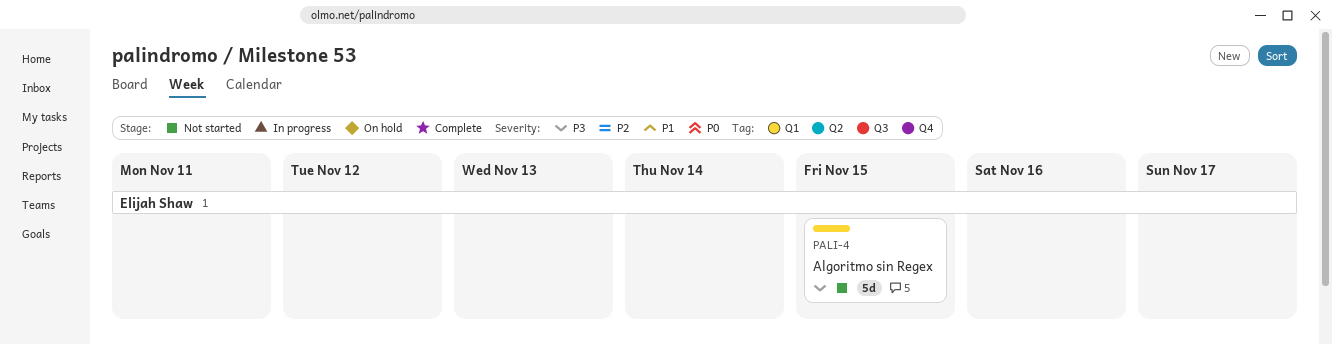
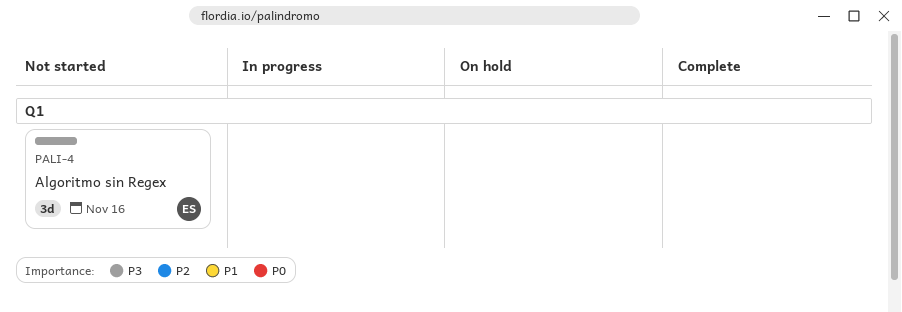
PALI-4, estimate: 5d -> 3d
PALI-4, due: Nov 15 -> Nov 16

